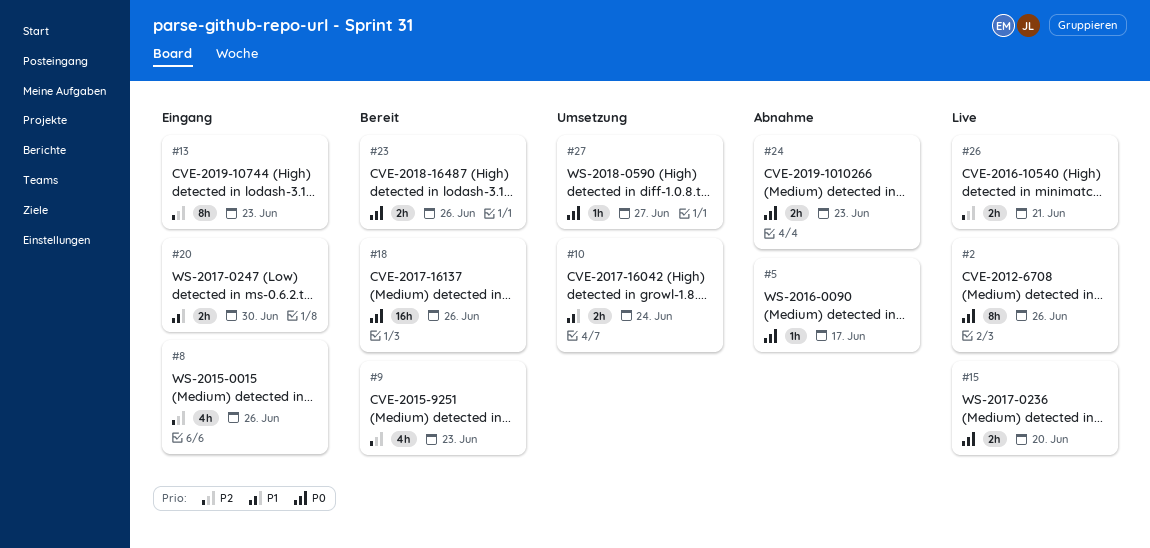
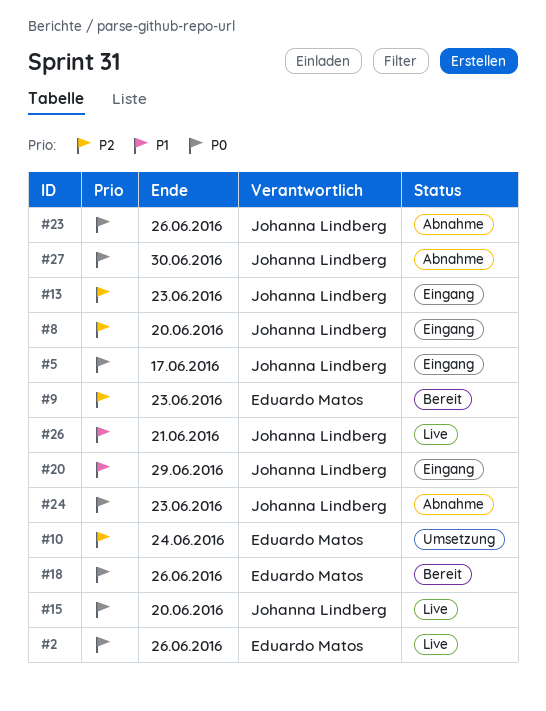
#5, status: Abnahme -> Eingang
#8, due: Jun 26 -> Jun 20
#10, priority: P1 -> P2
#20, due: Jun 30 -> Jun 29
#23, status: Bereit -> Abnahme
#26, priority: P2 -> P1
#27, status: Umsetzung -> Abnahme
#27, due: Jun 27 -> Jun 30

